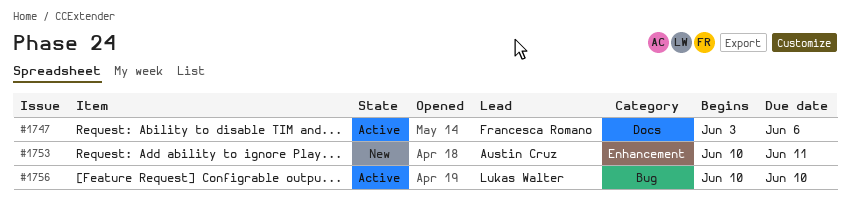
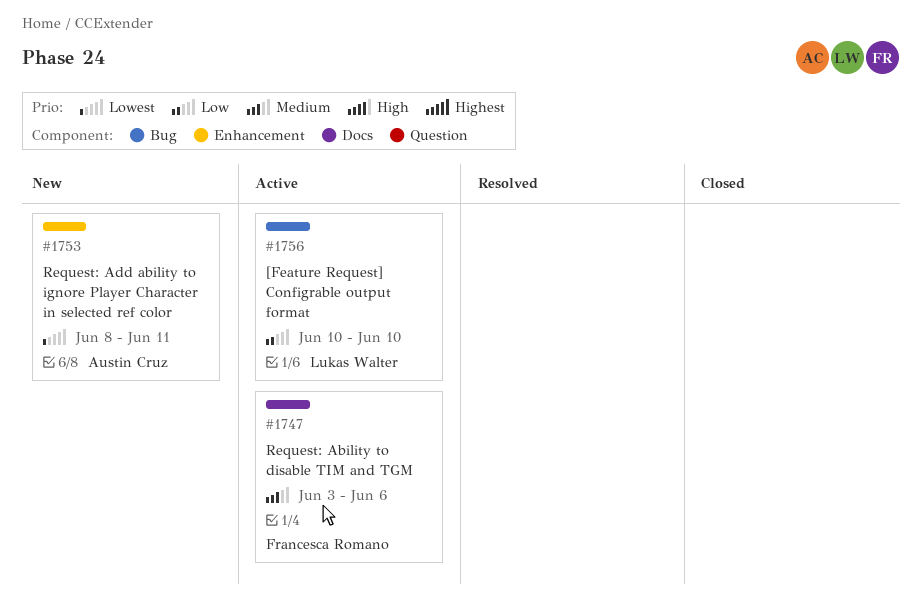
#1753, start: Jun 10 -> Jun 8

